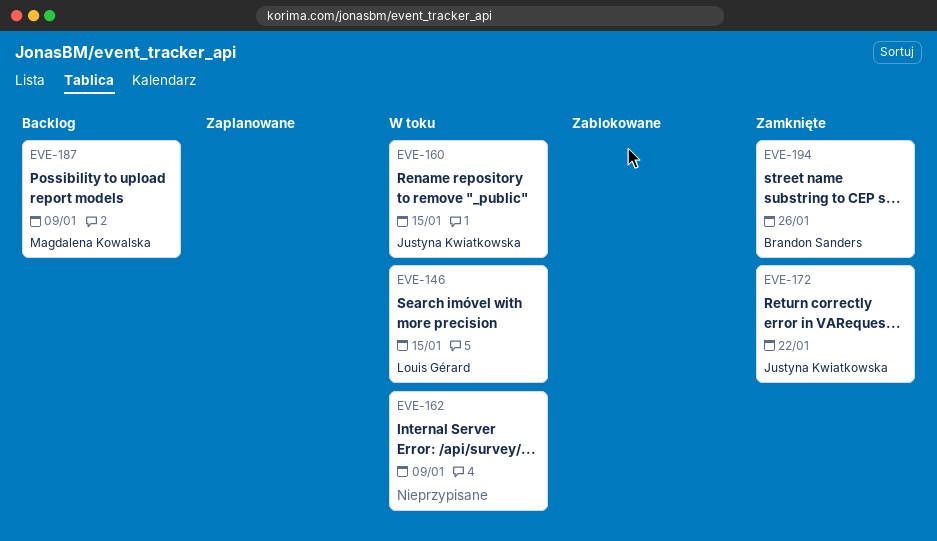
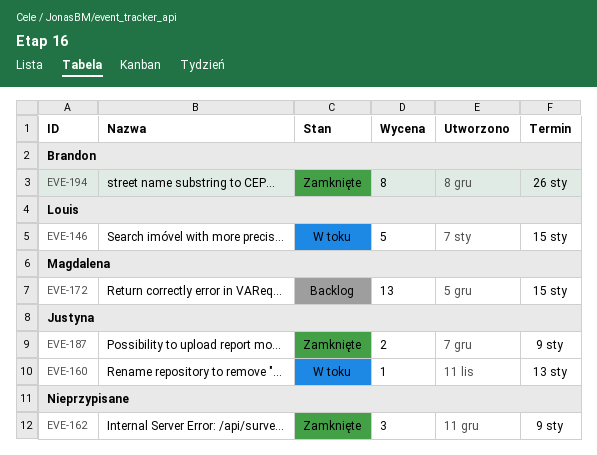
EVE-160, due: Jan 15 -> Jan 13
EVE-162, status: W toku -> Zamknięte
EVE-172, status: Zamknięte -> Backlog
EVE-172, owner: Justyna Kwiatkowska -> Magdalena Kowalska
EVE-172, due: Jan 22 -> Jan 15
EVE-187, status: Backlog -> Zamknięte
EVE-187, owner: Magdalena Kowalska -> Justyna Kwiatkowska

